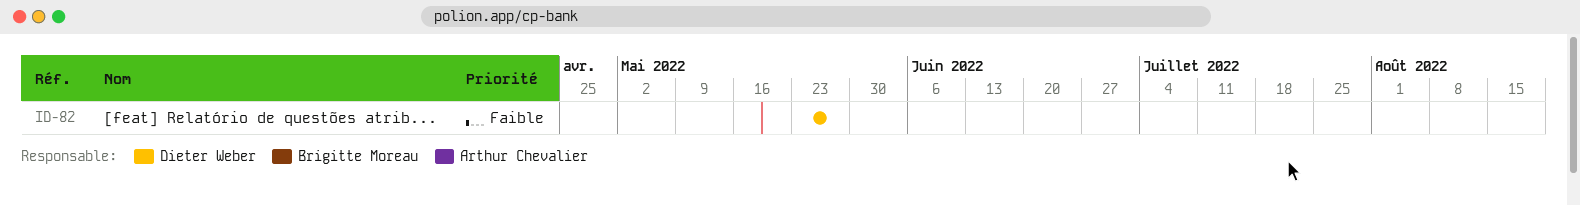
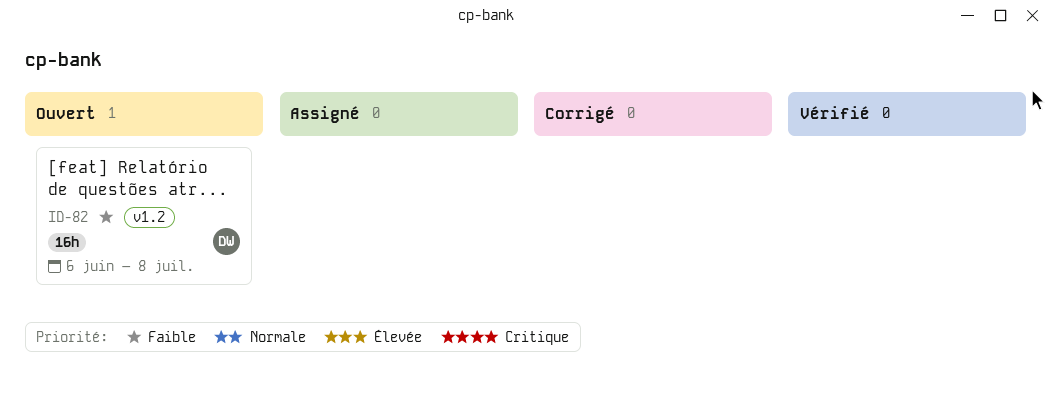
ID-82, start: May 23 -> Jun 6
ID-82, due: May 27 -> Jul 8

